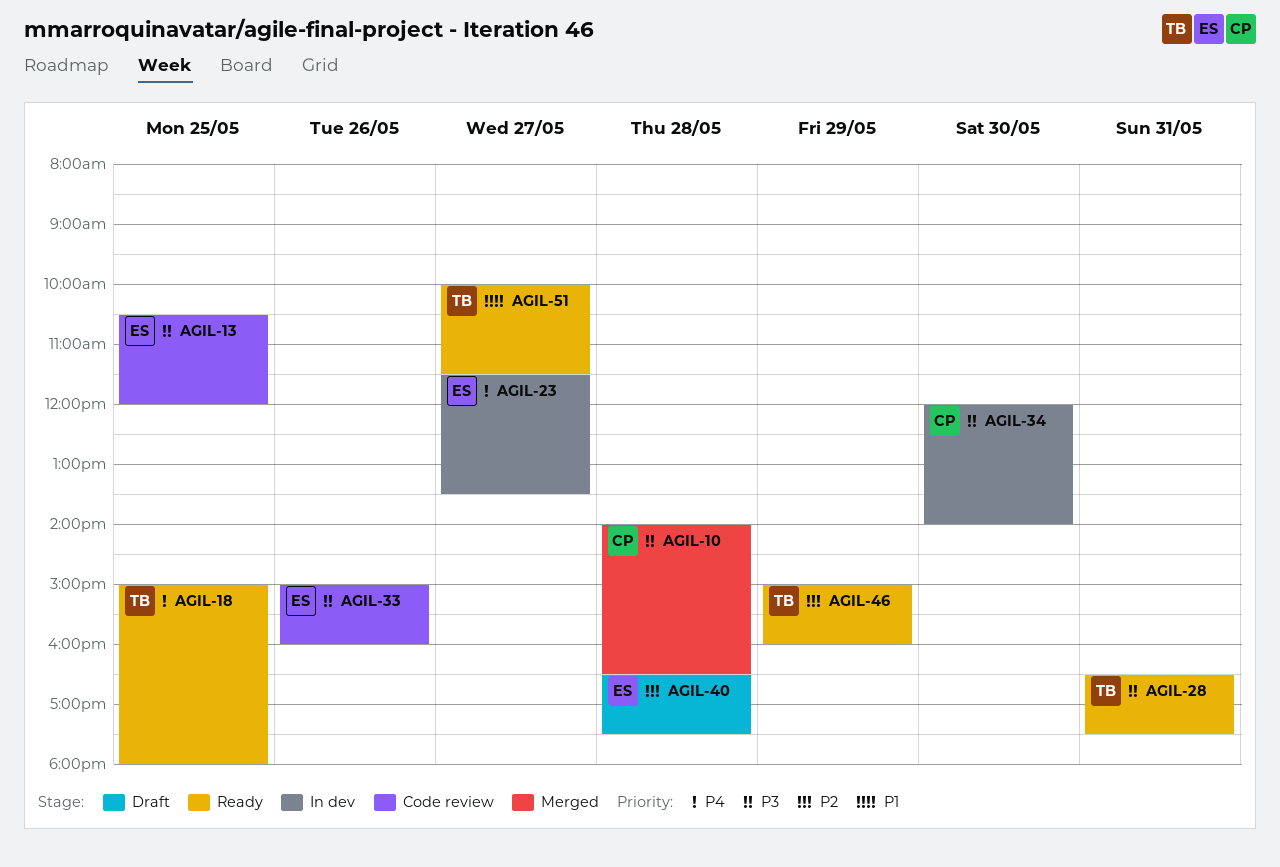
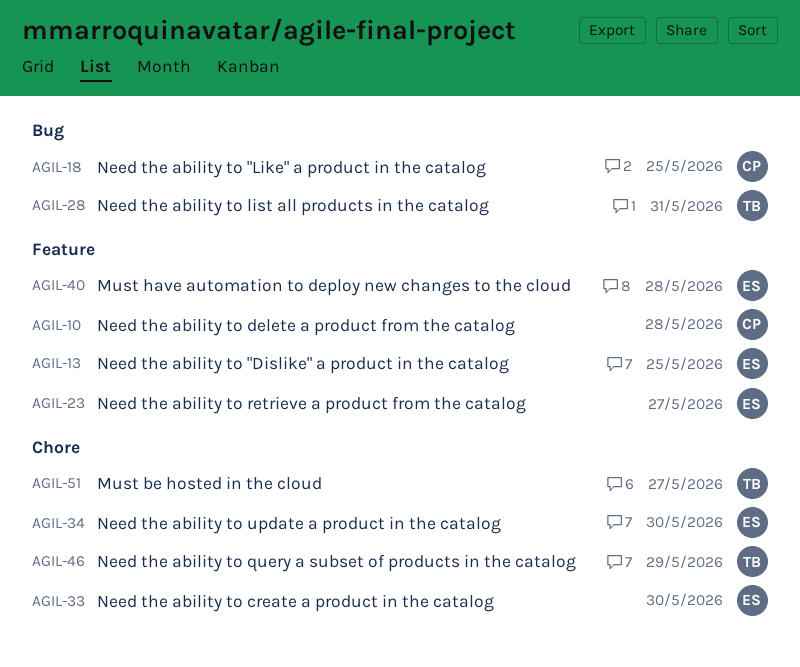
AGIL-18, owner: TB -> CP
AGIL-33, day: May 26 -> May 30
AGIL-34, owner: CP -> ES

